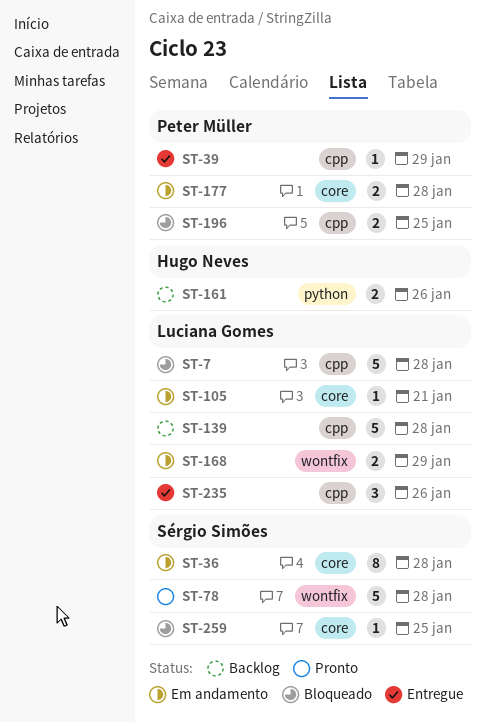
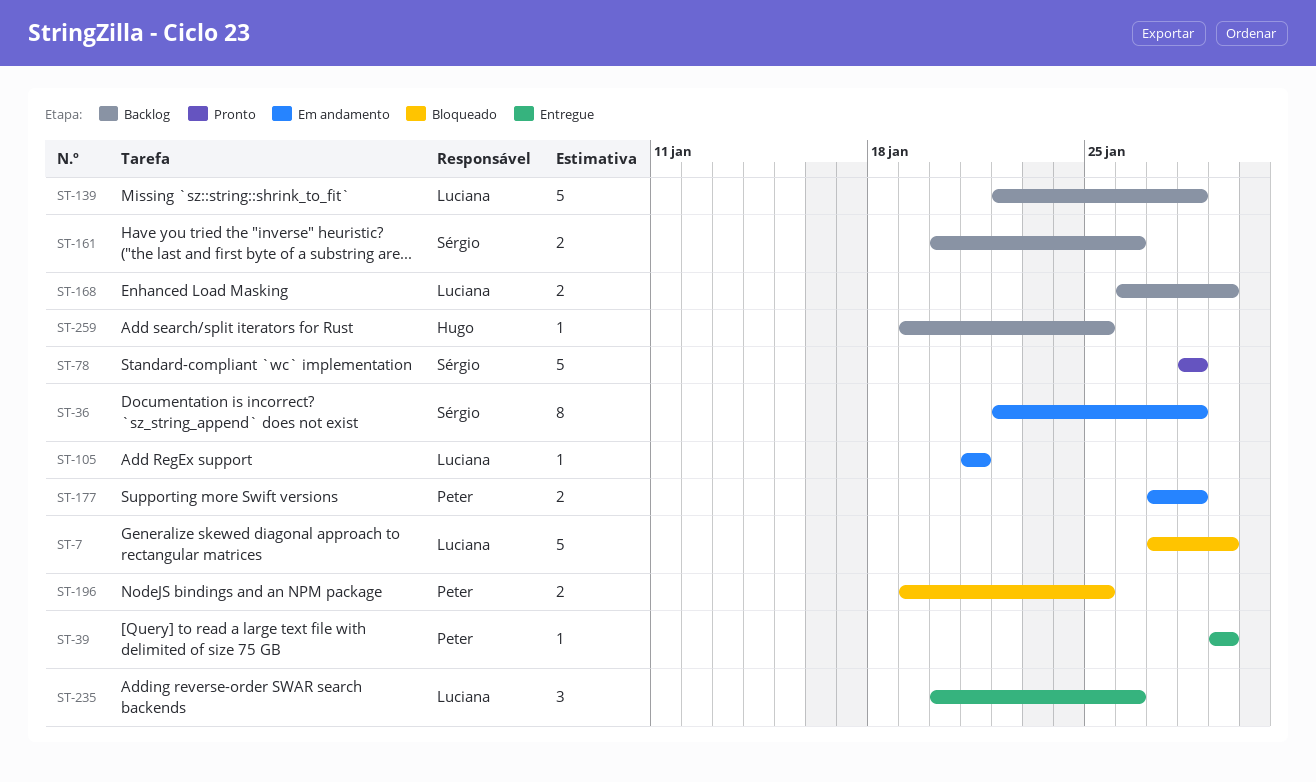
ST-7, due: Jan 28 -> Jan 29
ST-161, owner: Hugo Neves -> Sérgio Simões
ST-168, status: Em andamento -> Backlog
ST-259, status: Bloqueado -> Backlog
ST-259, owner: Sérgio Simões -> Hugo Neves

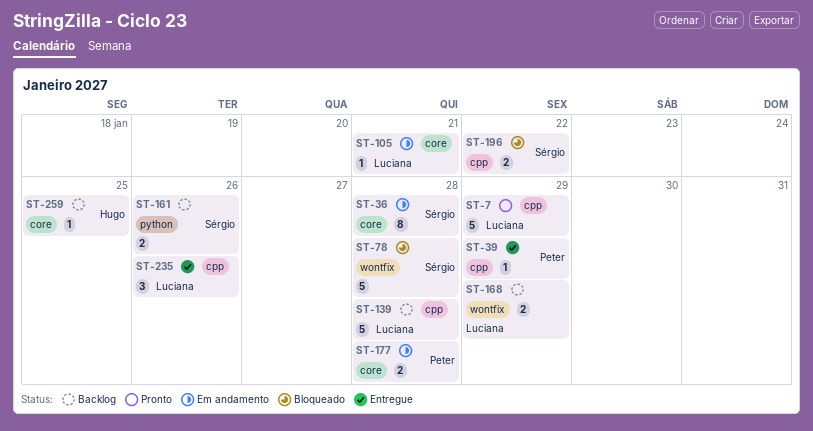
ST-7, status: Bloqueado -> Pronto
ST-78, status: Pronto -> Bloqueado
ST-196, owner: Peter -> Sérgio
ST-196, due: Jan 25 -> Jan 22

